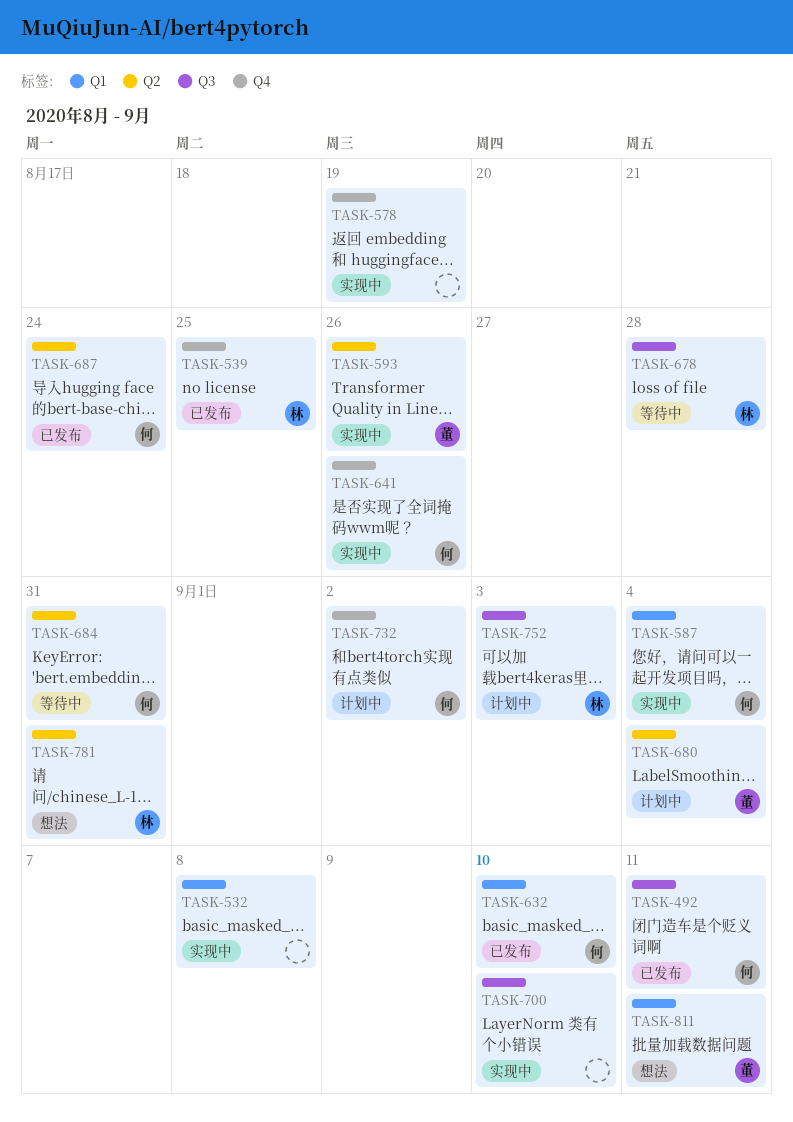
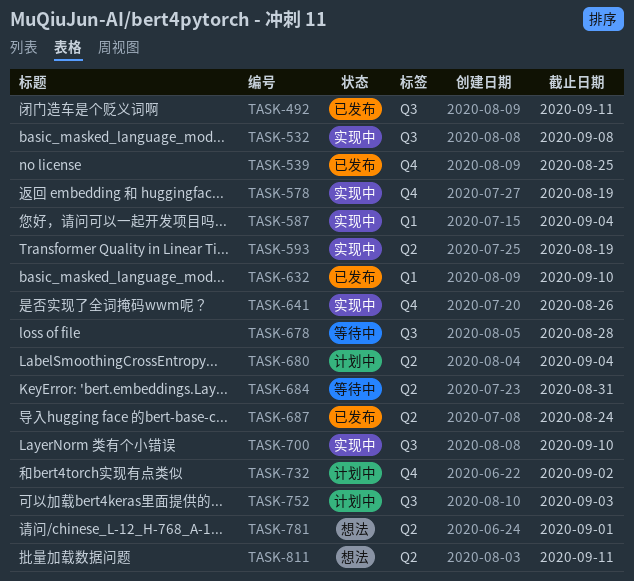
TASK-532, label: Q1 -> Q3
TASK-593, due: Aug 26 -> Aug 19
TASK-781, due: Aug 31 -> Sep 1
TASK-811, label: Q1 -> Q2

